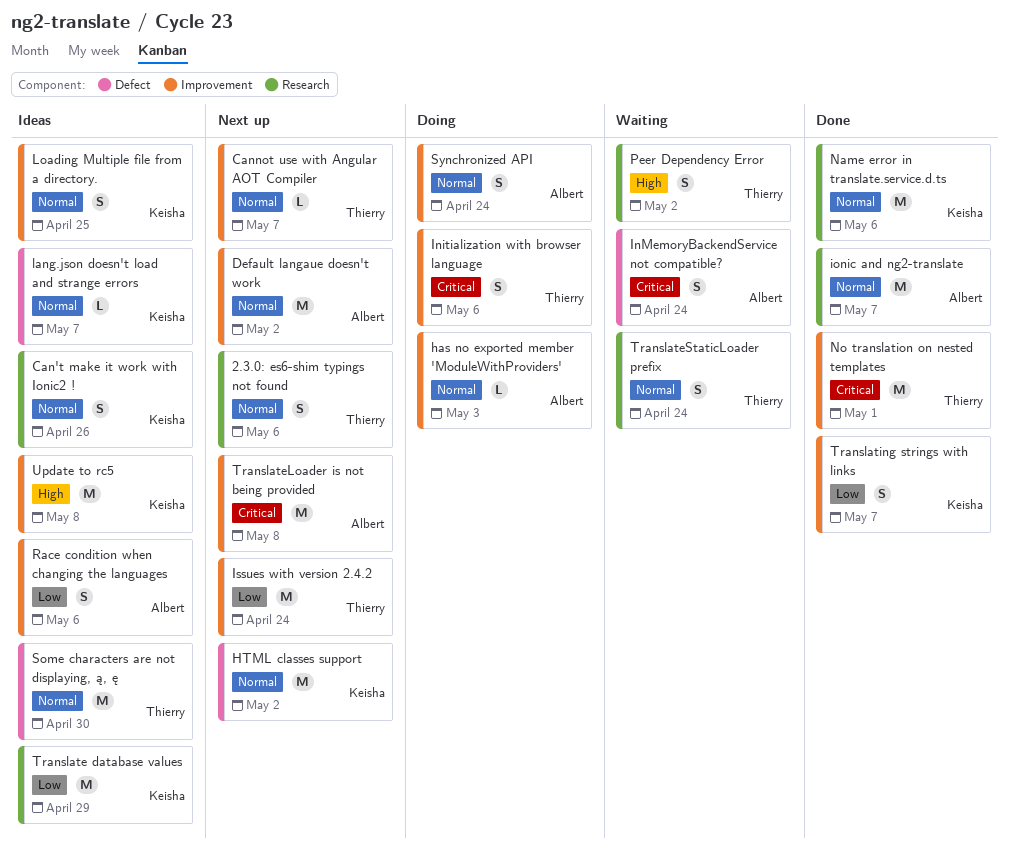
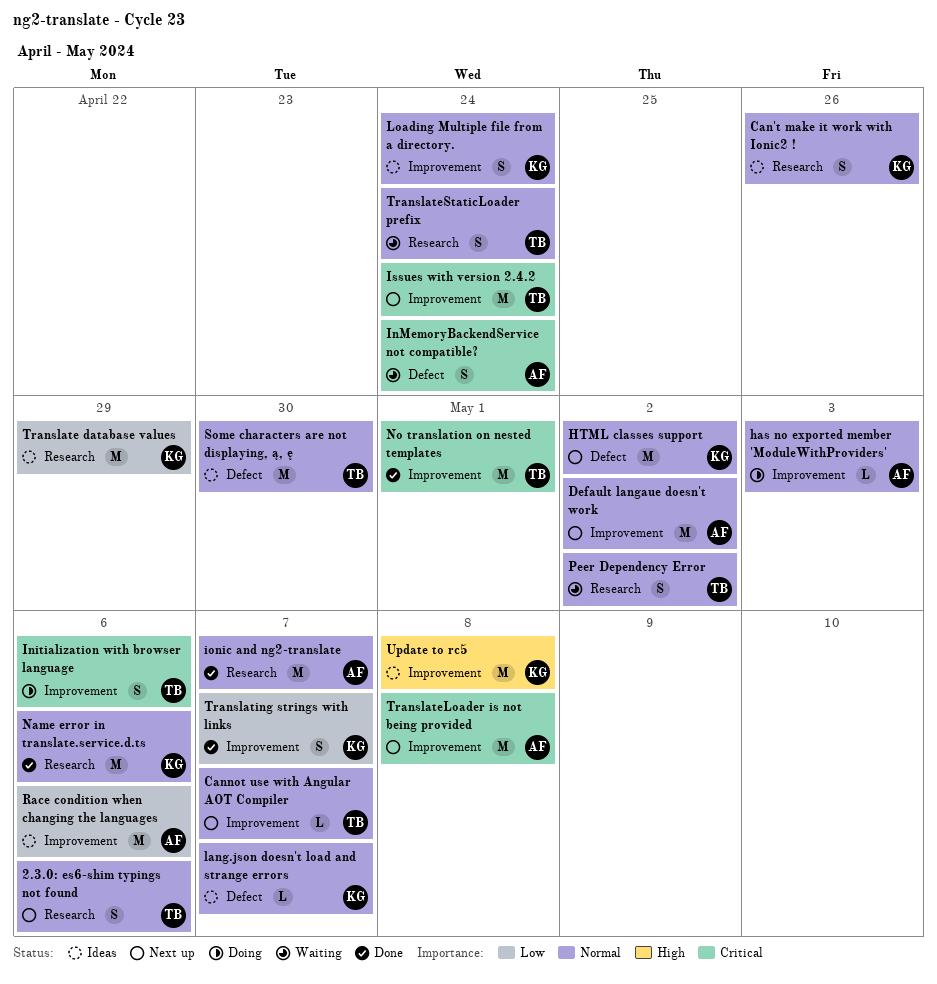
Issues with version 2.4.2, priority: Low -> Critical
Loading Multiple file from a directory., due: Apr 25 -> Apr 24
Peer Dependency Error, priority: High -> Normal
Race condition when changing the languages, estimate: S -> M
Synchronized API: present -> none

